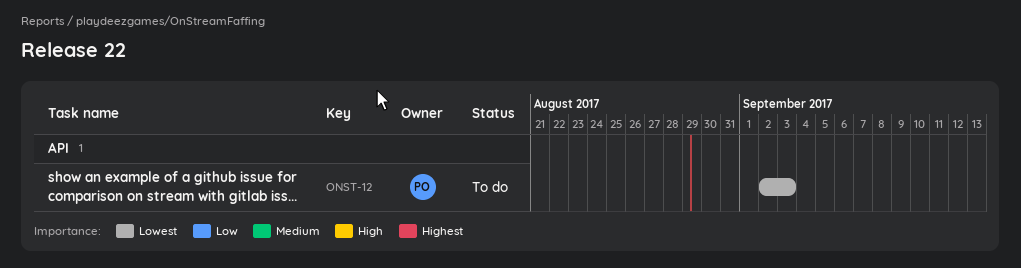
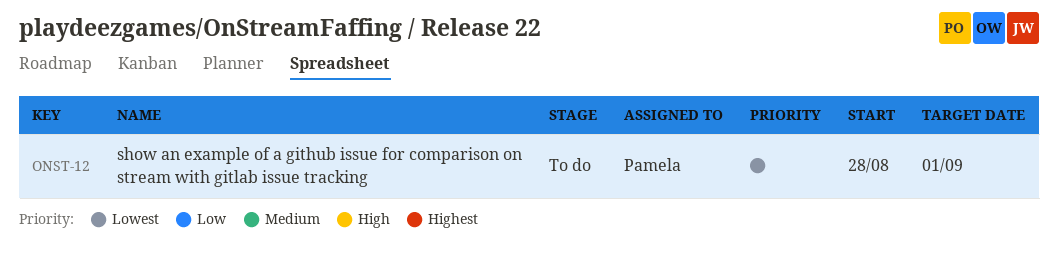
ONST-12, start: Sep 2 -> Aug 28
ONST-12, due: Sep 3 -> Sep 1

